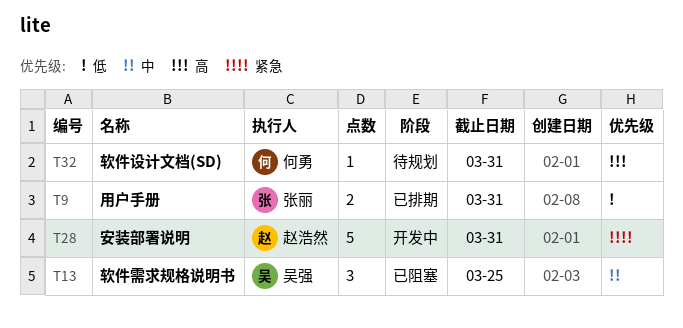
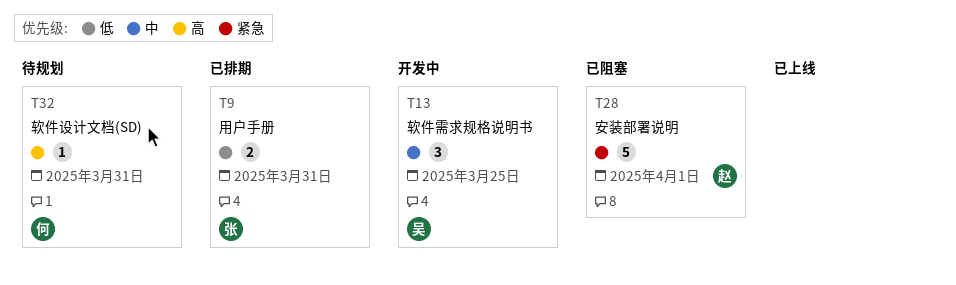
T13, status: 已阻塞 -> 开发中
T28, status: 开发中 -> 已阻塞
T28, due: Mar 31 -> Apr 1

